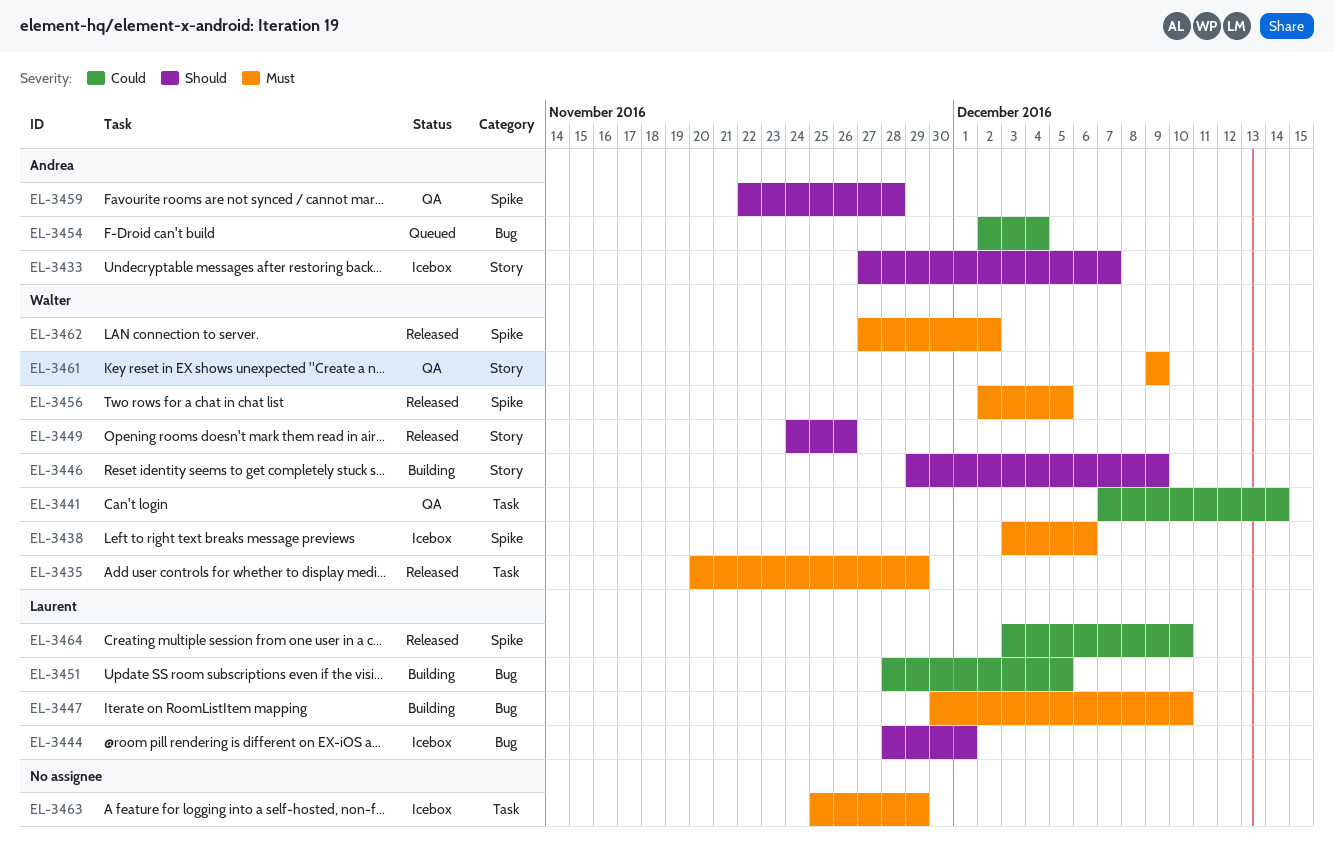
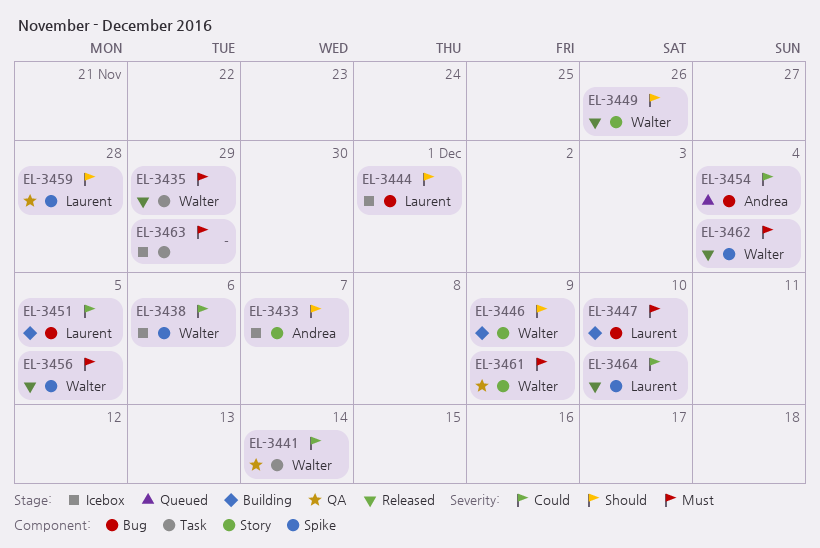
EL-3438, priority: Must -> Could
EL-3459, owner: Andrea -> Laurent
EL-3462, due: Dec 2 -> Dec 4

